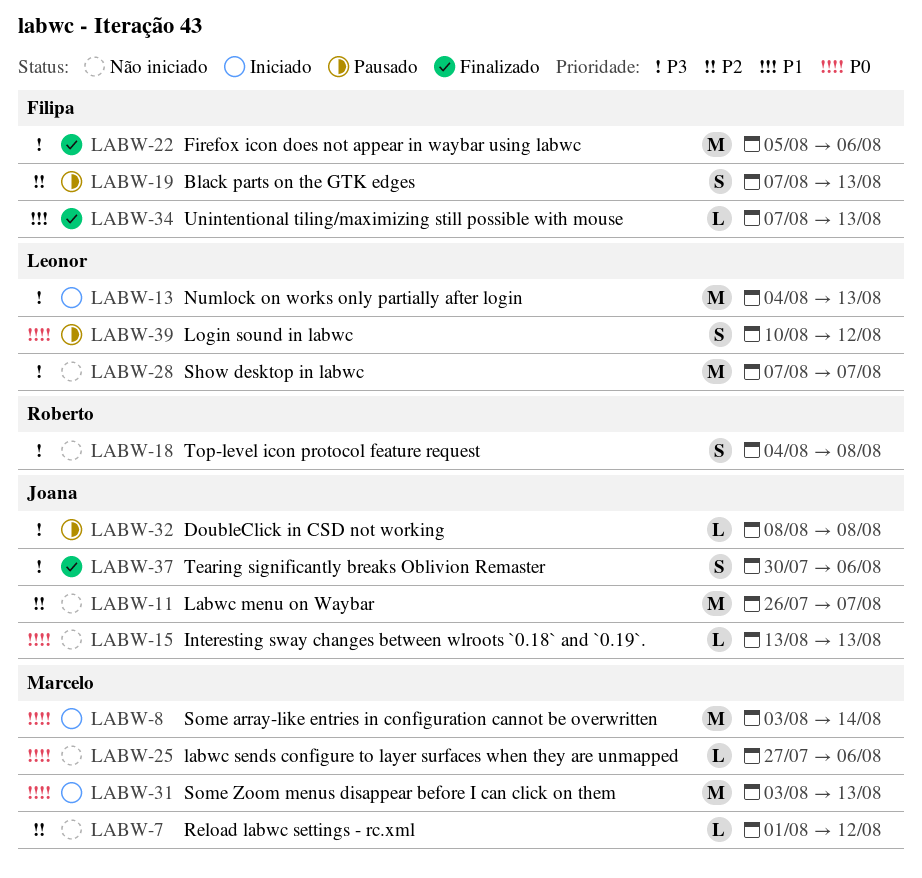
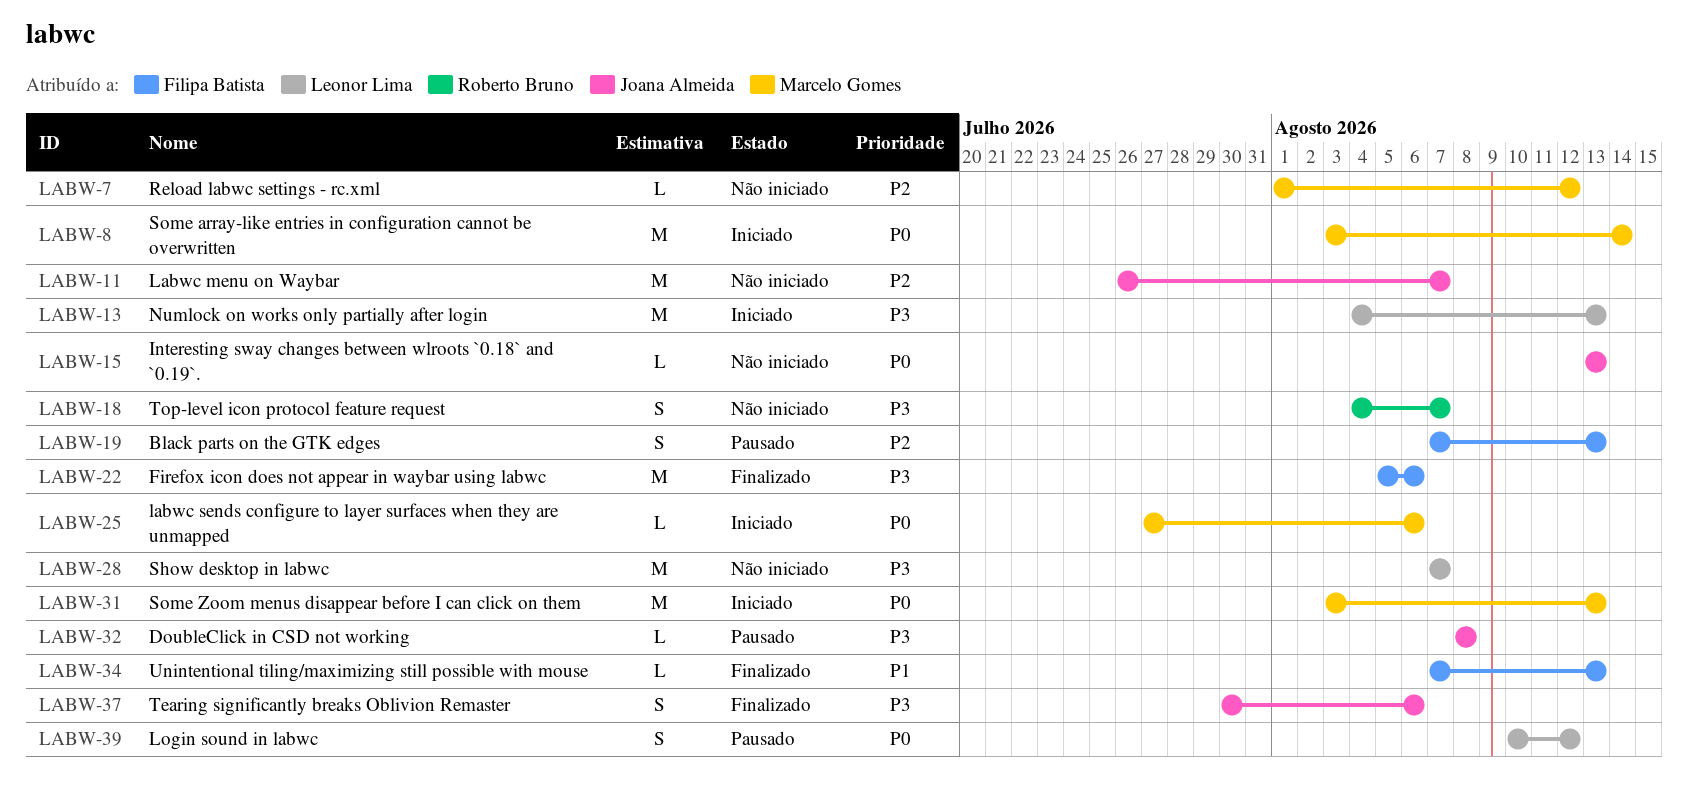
LABW-18, due: Aug 8 -> Aug 7
LABW-25, status: Não iniciado -> Iniciado

